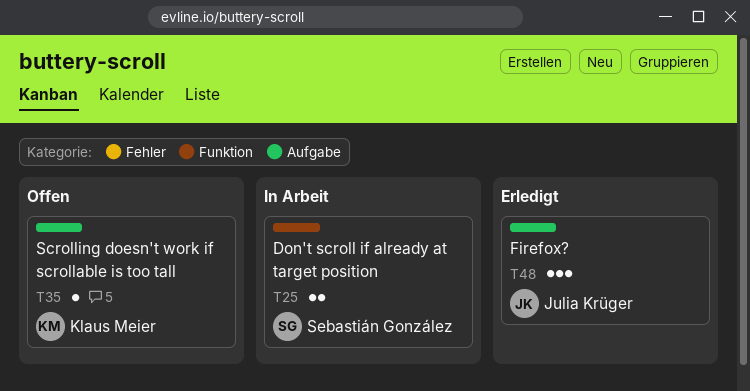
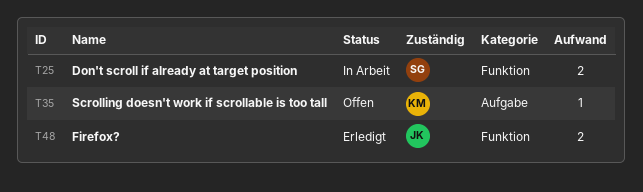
T48, label: Aufgabe -> Funktion
T48, estimate: 3 -> 2

